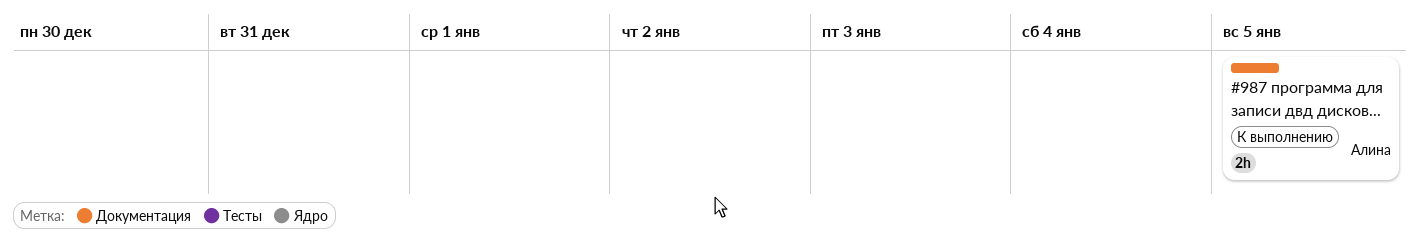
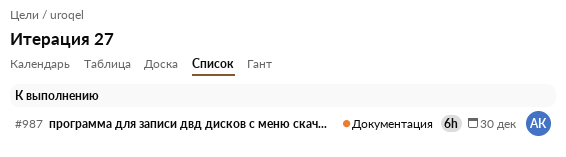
#987, estimate: 2h -> 6h
#987, due: Jan 5 -> Dec 30

